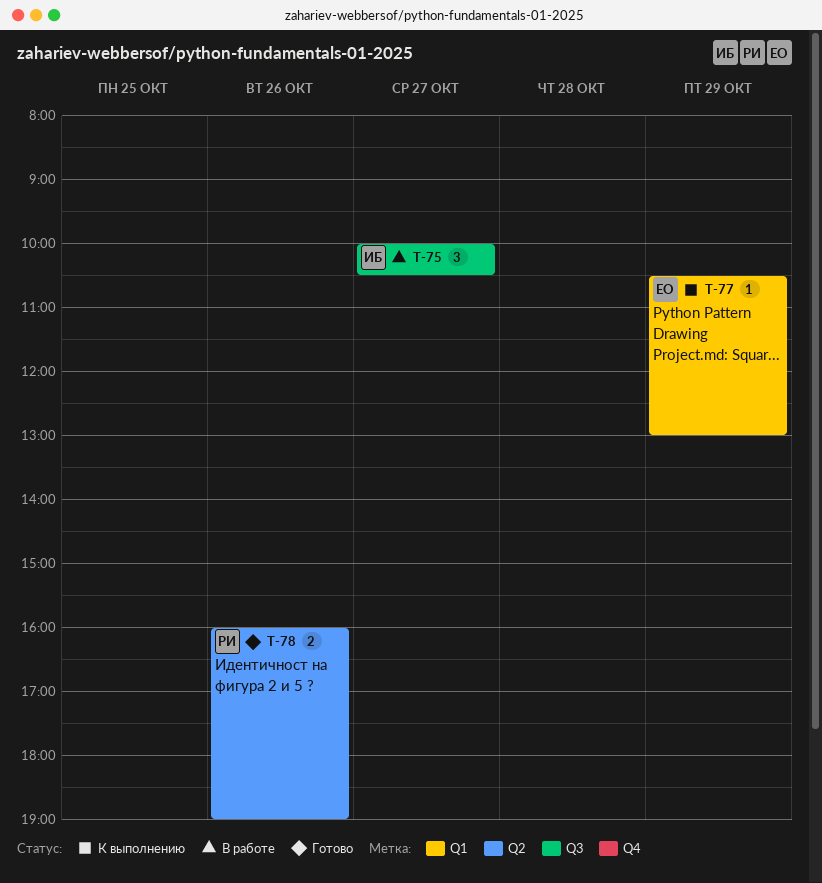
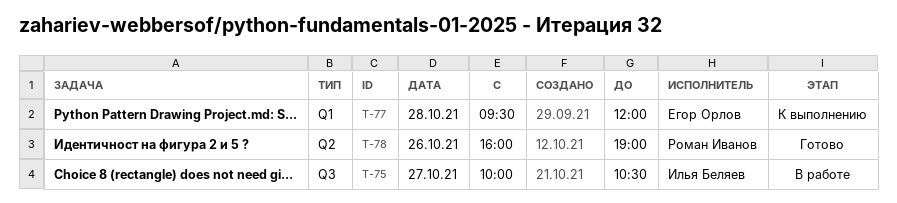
T-77, day: Oct 29 -> Oct 28
T-77, begins: 10:30 -> 09:30
T-77, ends: 13:00 -> 12:00

